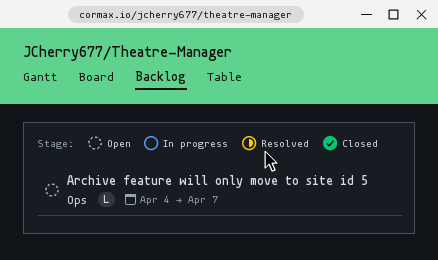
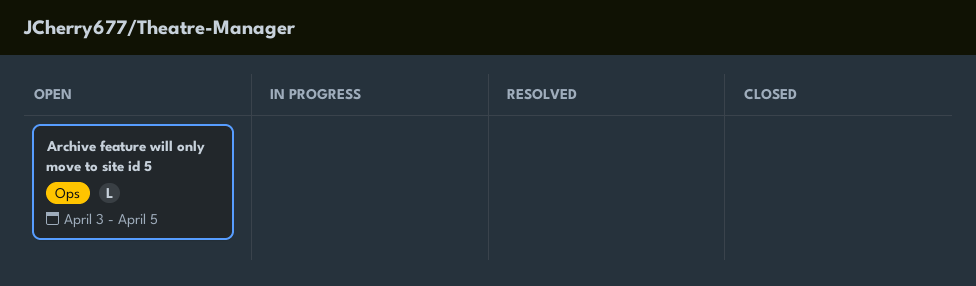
Archive feature will only move to site id 5, start: Apr 4 -> Apr 3
Archive feature will only move to site id 5, due: Apr 7 -> Apr 5

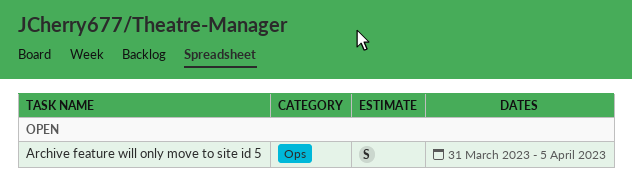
Archive feature will only move to site id 5, estimate: L -> S
Archive feature will only move to site id 5, start: Apr 3 -> Mar 31

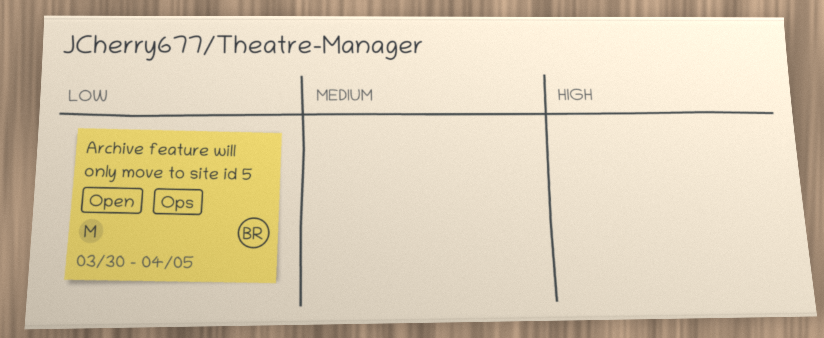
Archive feature will only move to site id 5, estimate: S -> M
Archive feature will only move to site id 5, start: Mar 31 -> Mar 30

